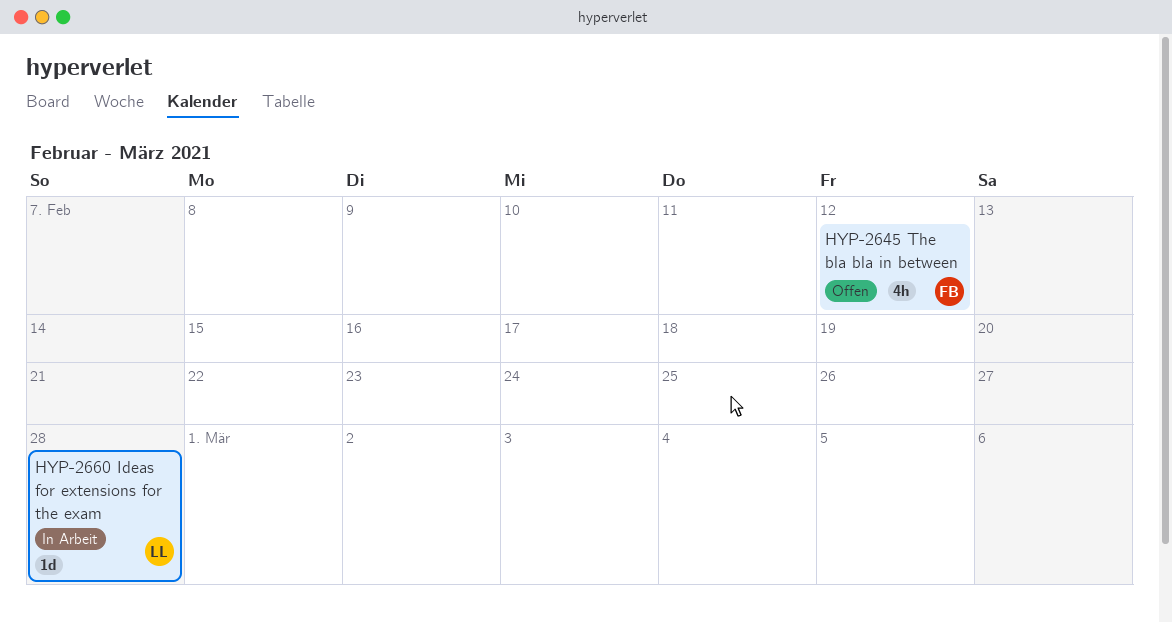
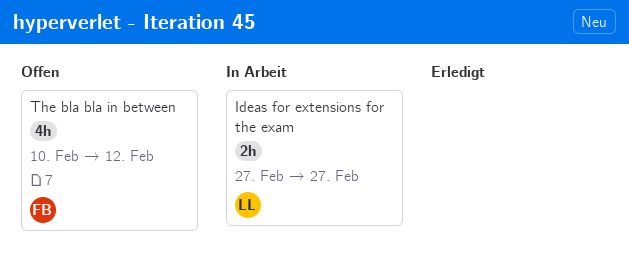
Ideas for extensions for the exam, estimate: 1d -> 2h
Ideas for extensions for the exam, due: Feb 28 -> Feb 27

